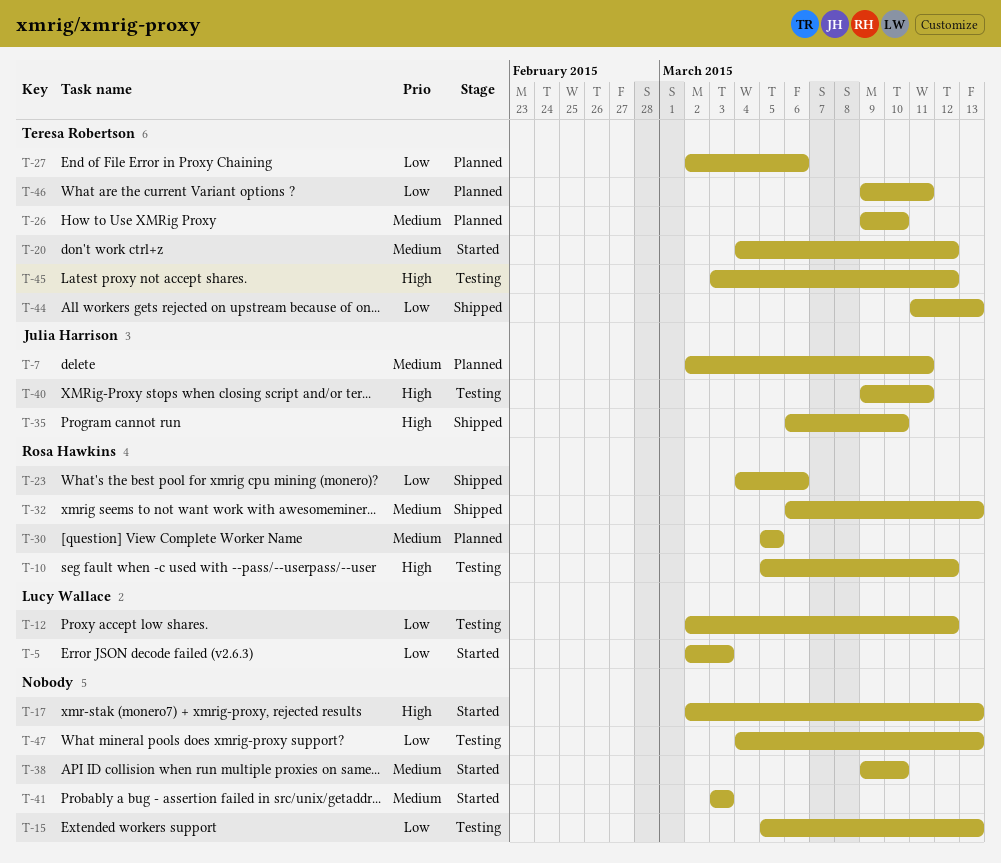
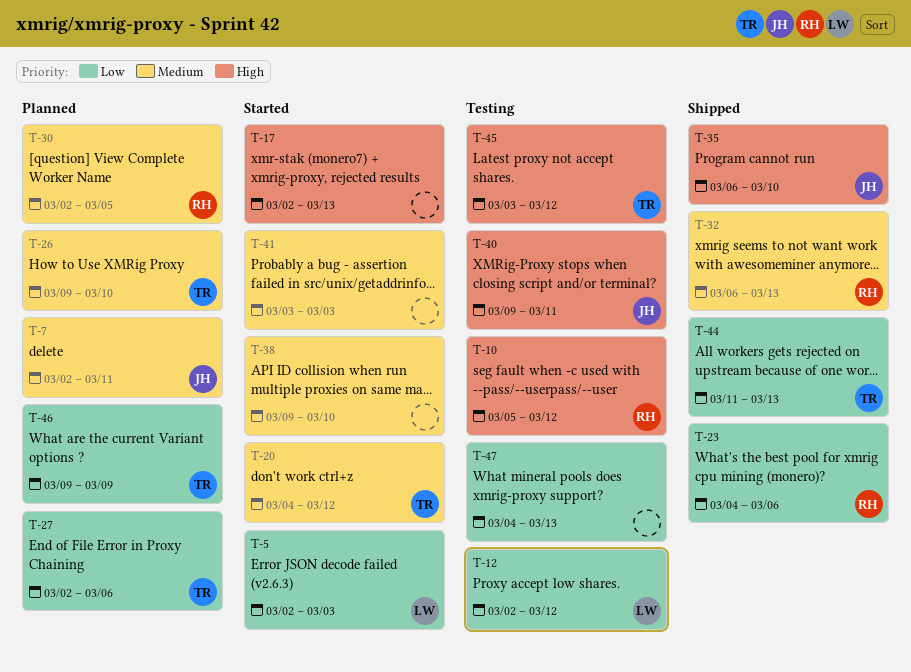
T-15: present -> none
T-30, start: Mar 5 -> Mar 2
T-46, due: Mar 11 -> Mar 9

